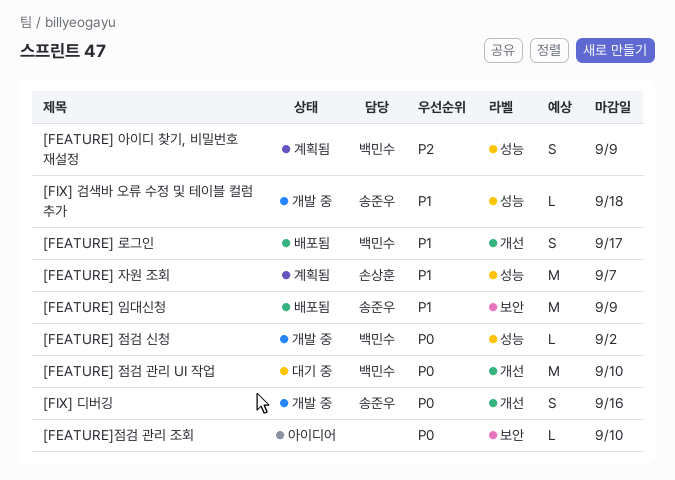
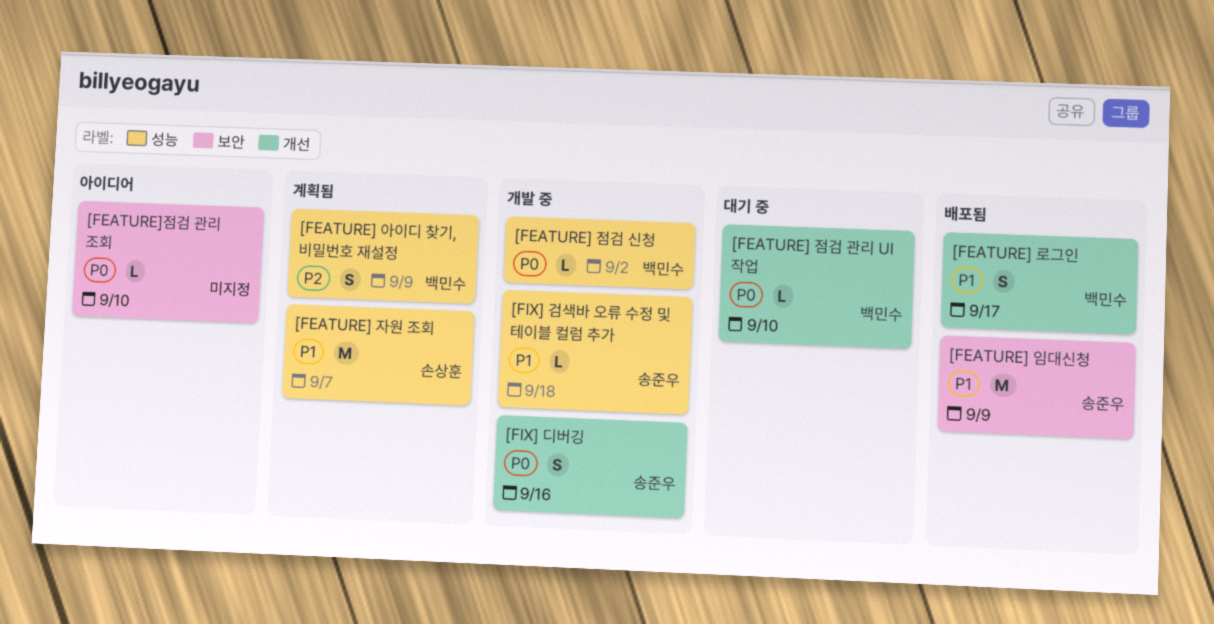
[FEATURE] 점검 관리 UI 작업, estimate: M -> L

